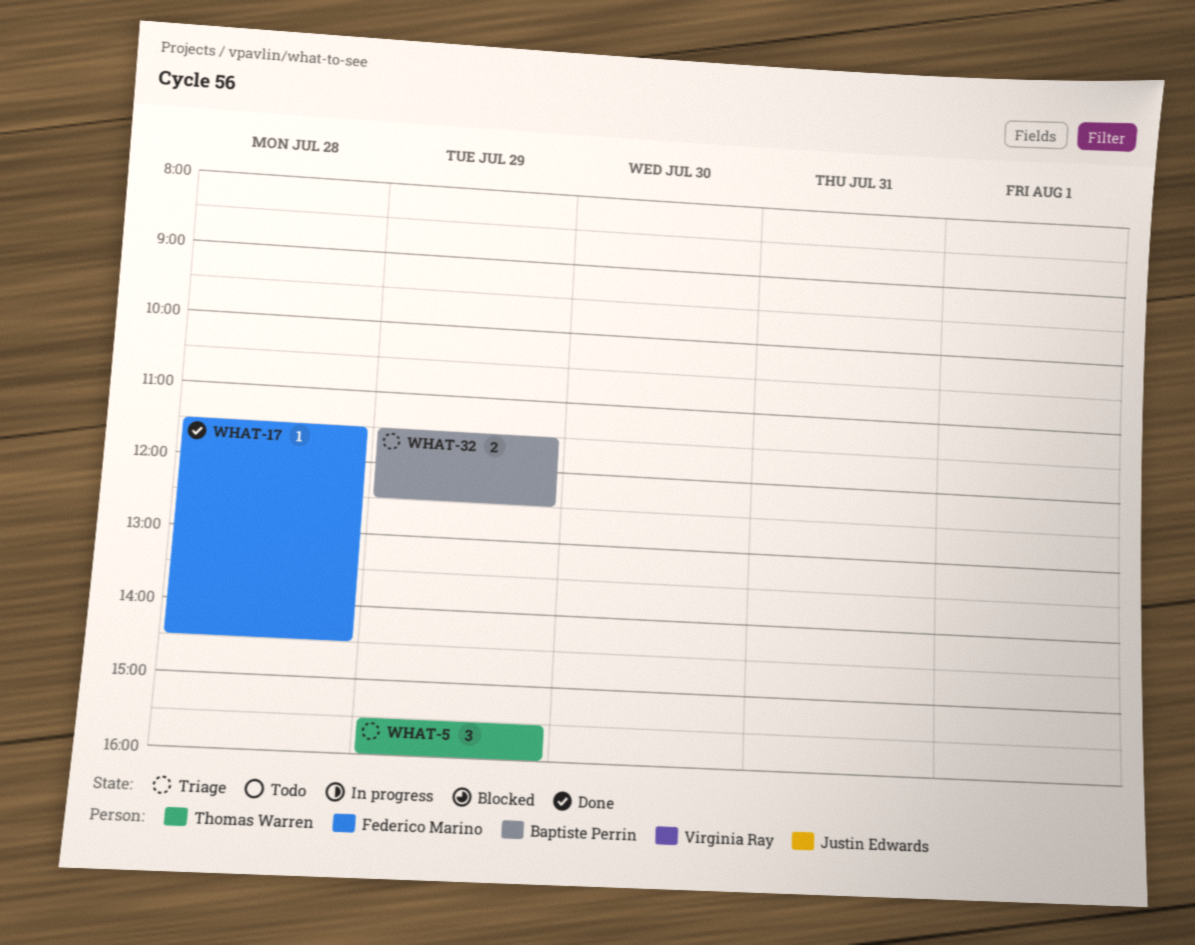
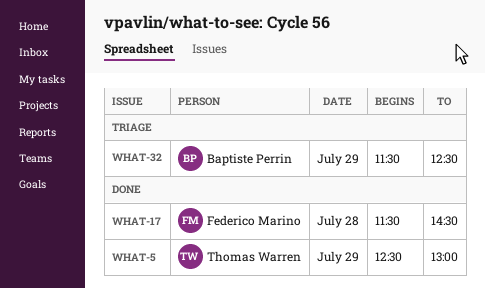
WHAT-5, status: Triage -> Done
WHAT-5, begins: 15:30 -> 12:30
WHAT-5, ends: 16:00 -> 13:00

